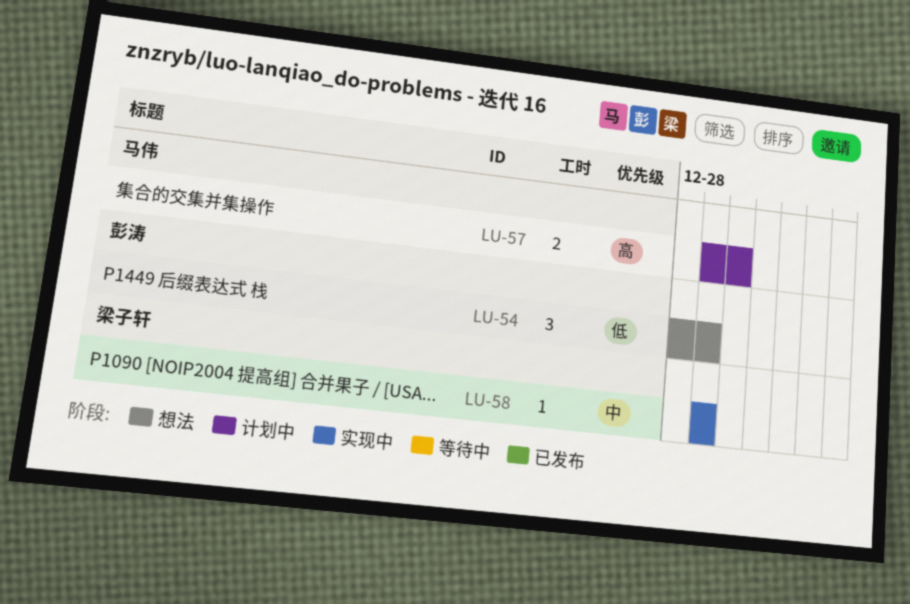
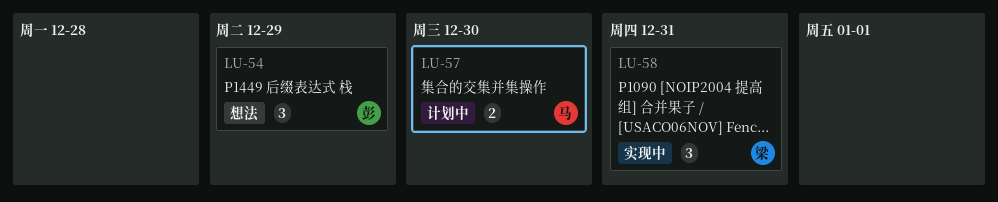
LU-58, estimate: 1 -> 3
LU-58, due: Dec 29 -> Dec 31

